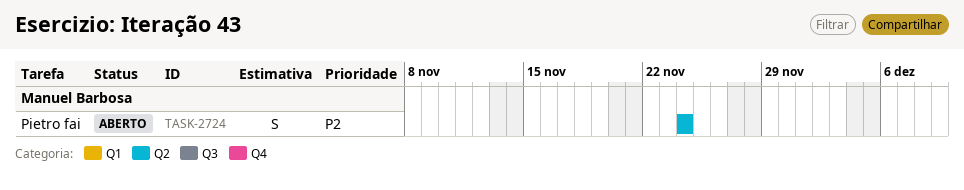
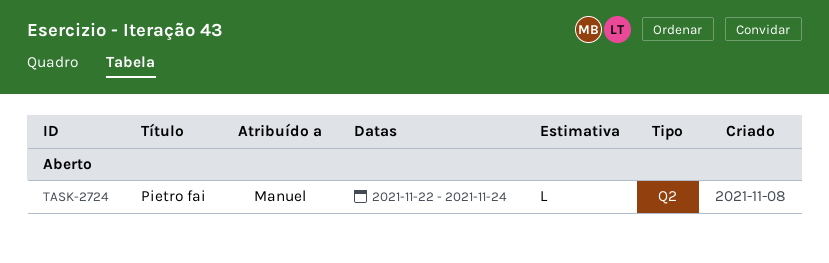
TASK-2724, estimate: S -> L
TASK-2724, start: Nov 24 -> Nov 22

